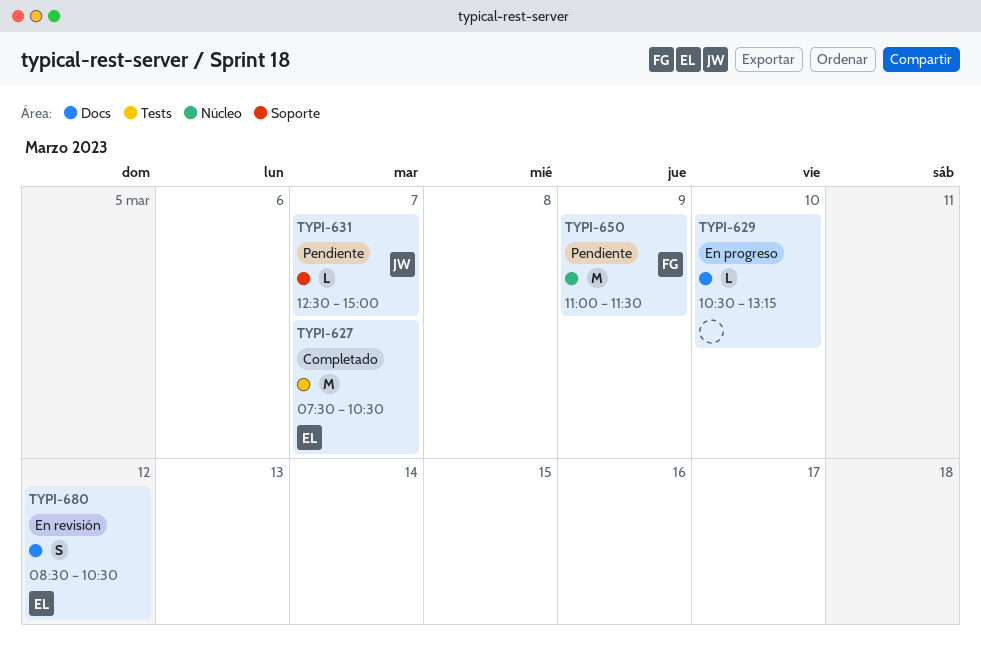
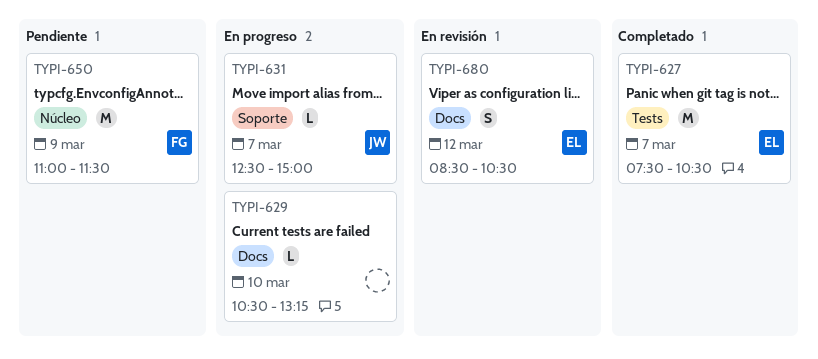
TYPI-631, status: Pendiente -> En progreso

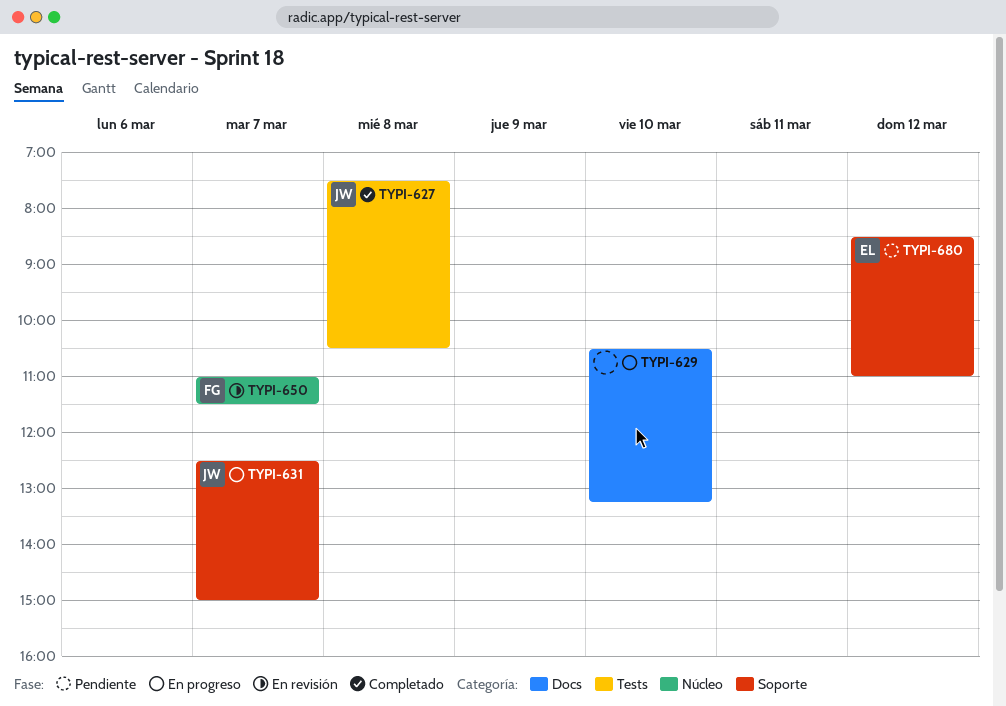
TYPI-627, owner: EL -> JW
TYPI-627, day: Mar 7 -> Mar 8
TYPI-650, status: Pendiente -> En revisión
TYPI-650, day: Mar 9 -> Mar 7
TYPI-680, status: En revisión -> Pendiente
TYPI-680, label: Docs -> Soporte
TYPI-680, ends: 10:30 -> 11:00

